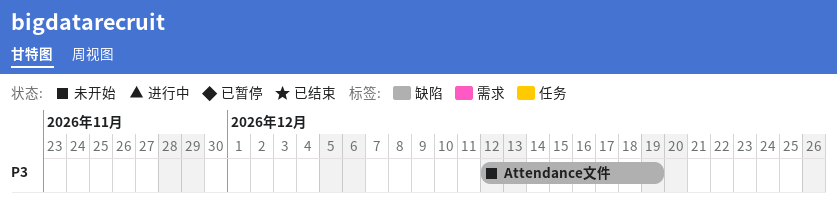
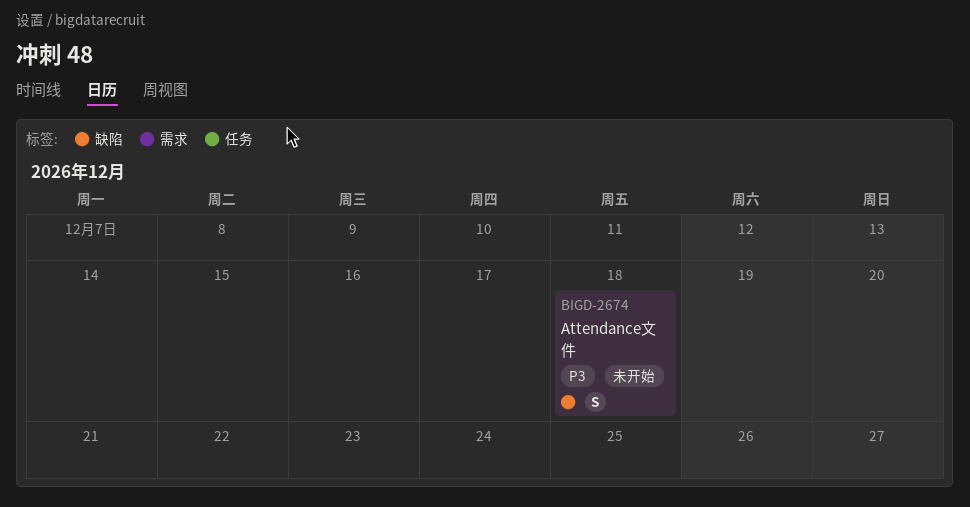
Attendance文件, due: Dec 19 -> Dec 18

